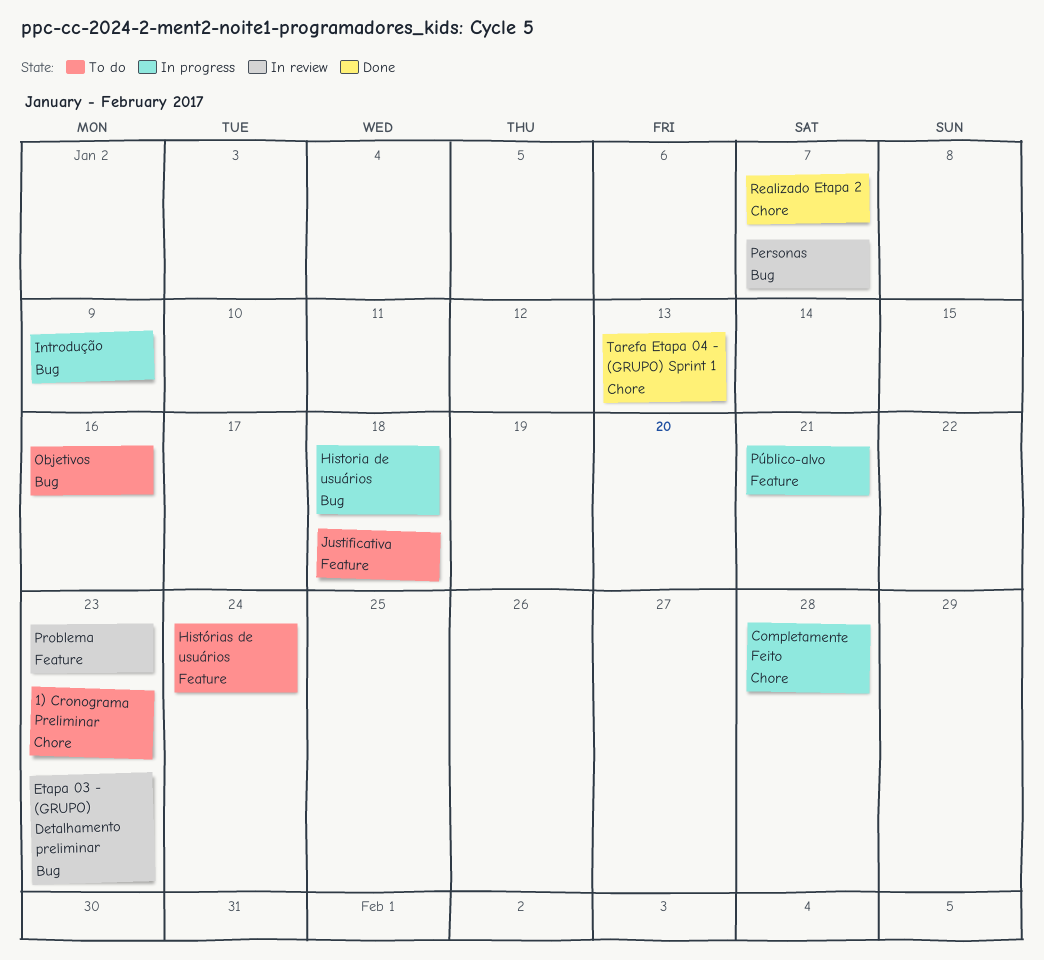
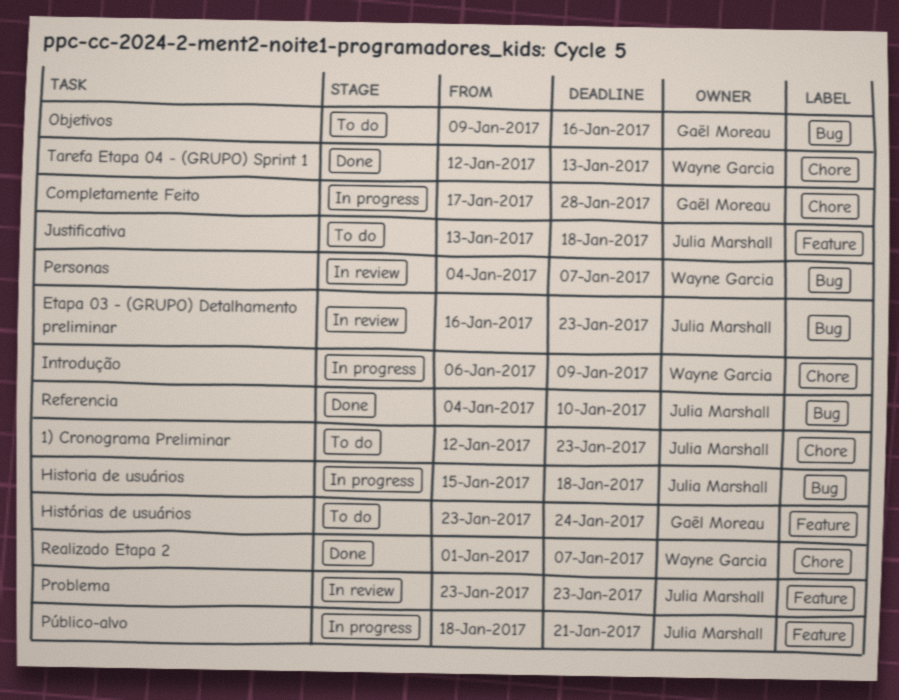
Introdução, label: Bug -> Chore
Referencia: none -> present

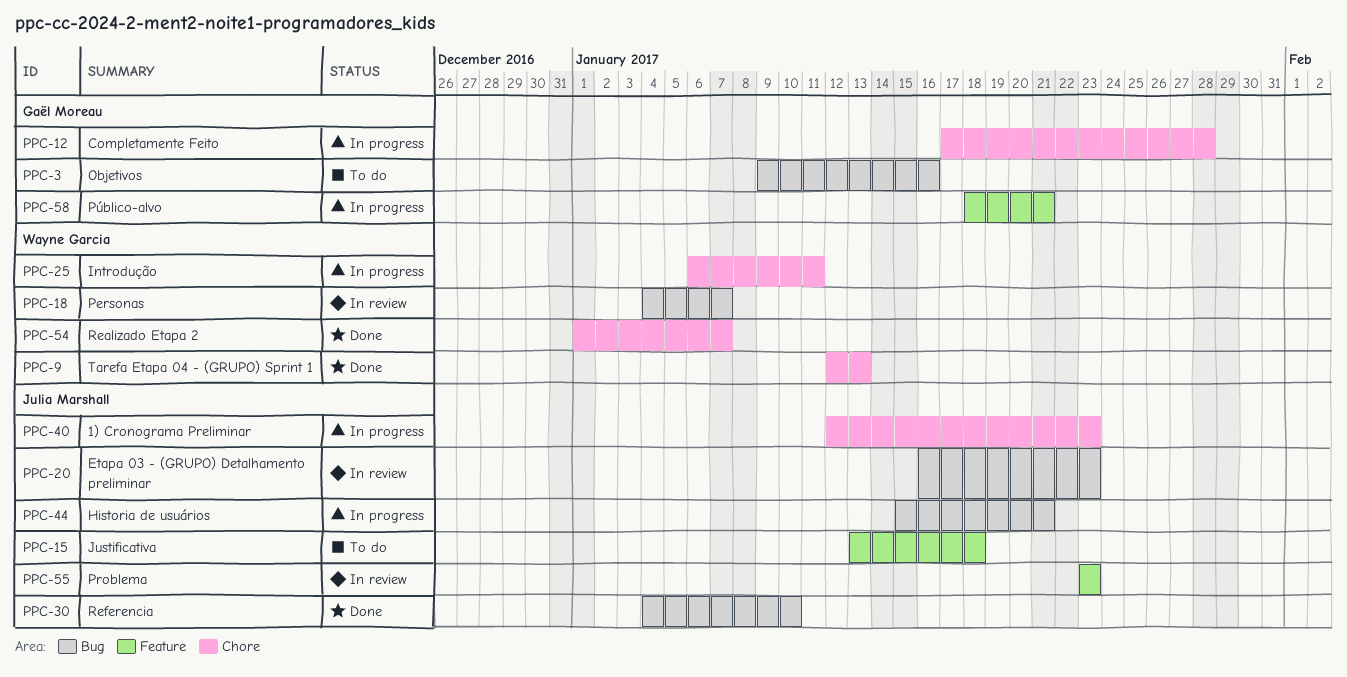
1) Cronograma Preliminar, status: To do -> In progress
Historia de usuários, due: Jan 18 -> Jan 21
Histórias de usuários: present -> none
Introdução, due: Jan 9 -> Jan 11
Público-alvo, owner: Julia Marshall -> Gaël Moreau

